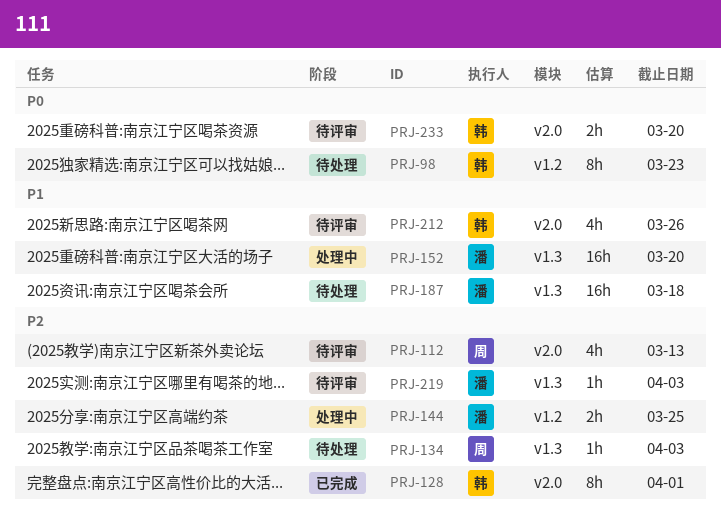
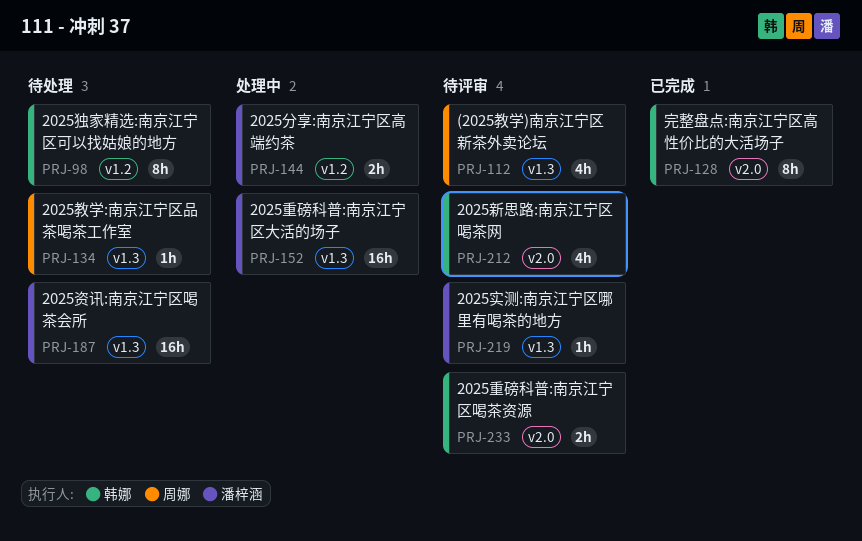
PRJ-112, label: v2.0 -> v1.3

